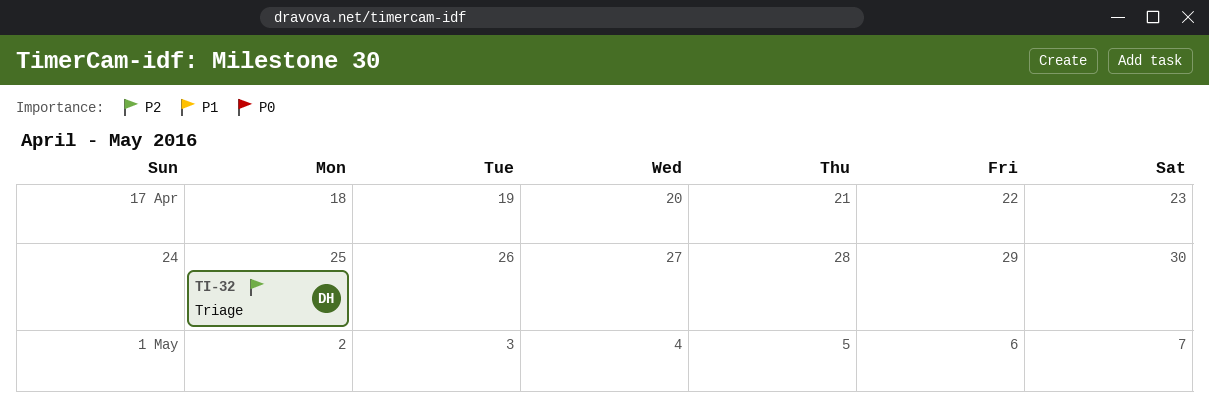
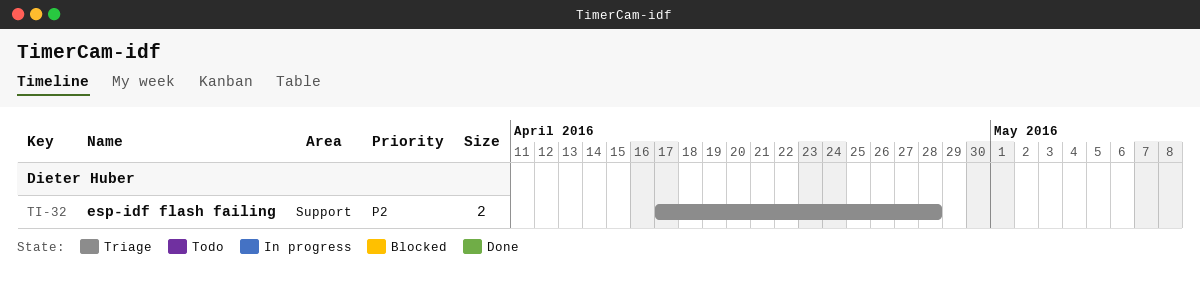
TI-32, due: Apr 25 -> Apr 28

